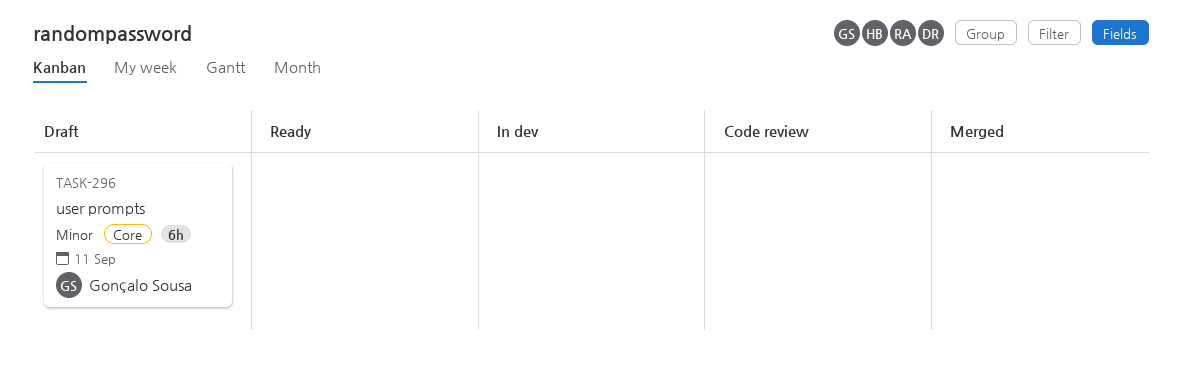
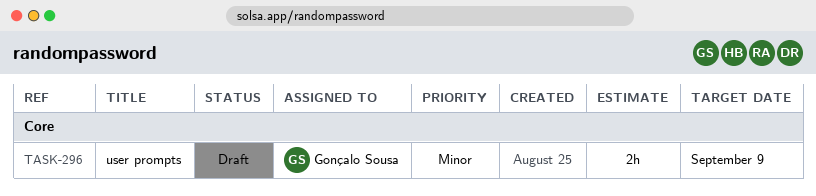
TASK-296, estimate: 6h -> 2h
TASK-296, due: Sep 11 -> Sep 9

